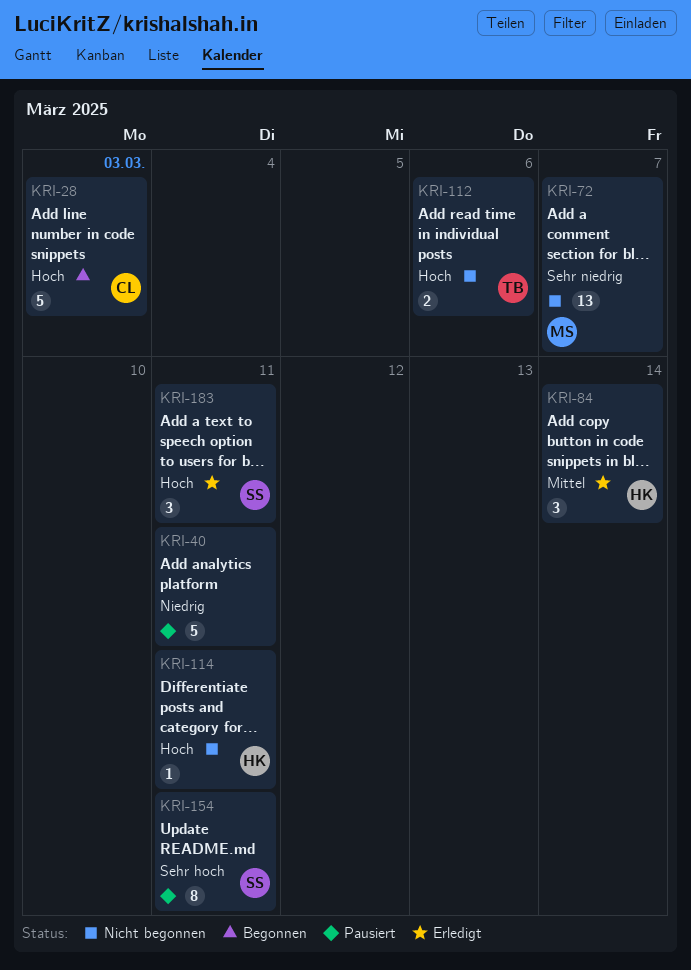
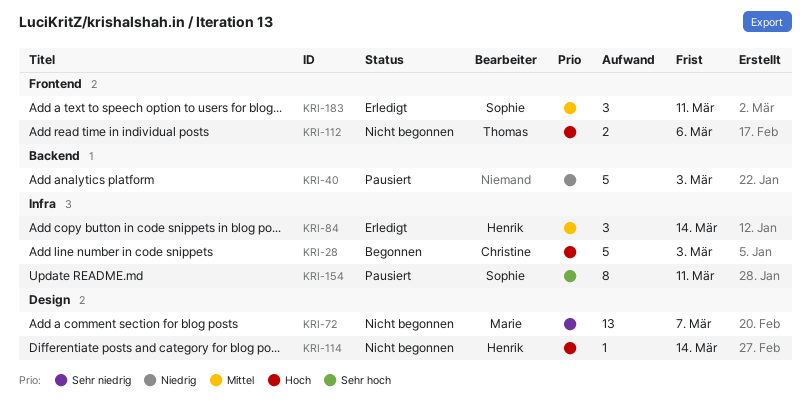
KRI-40, due: Mar 11 -> Mar 3
KRI-114, due: Mar 11 -> Mar 14
KRI-183, priority: Hoch -> Mittel

